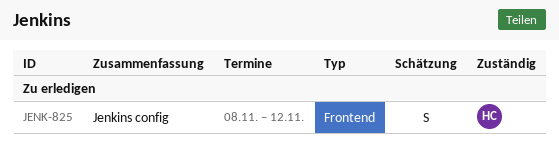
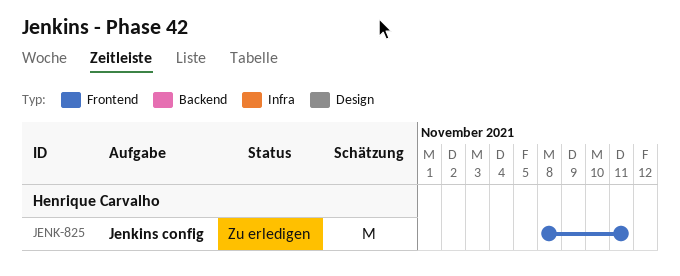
JENK-825, estimate: S -> M
JENK-825, due: Nov 12 -> Nov 11

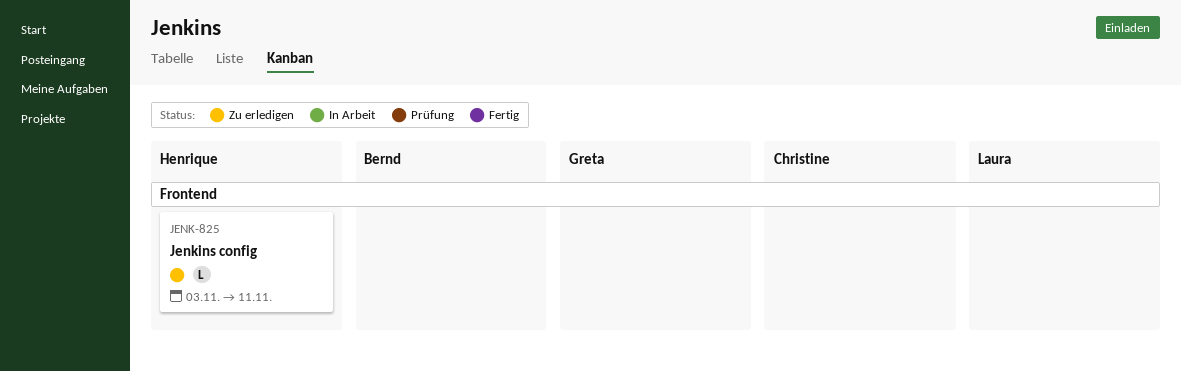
JENK-825, estimate: M -> L
JENK-825, start: Nov 8 -> Nov 3

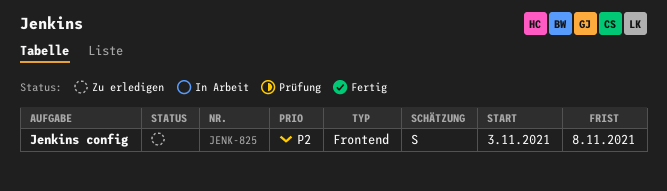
JENK-825, estimate: L -> S
JENK-825, due: Nov 11 -> Nov 8

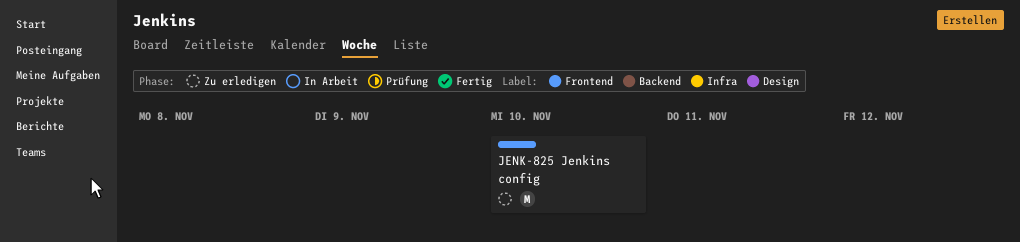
JENK-825, estimate: S -> M
JENK-825, due: Nov 8 -> Nov 10

